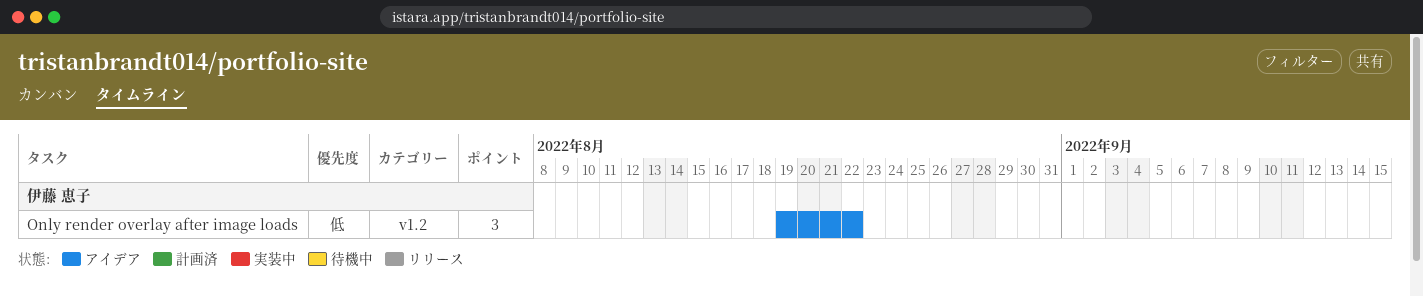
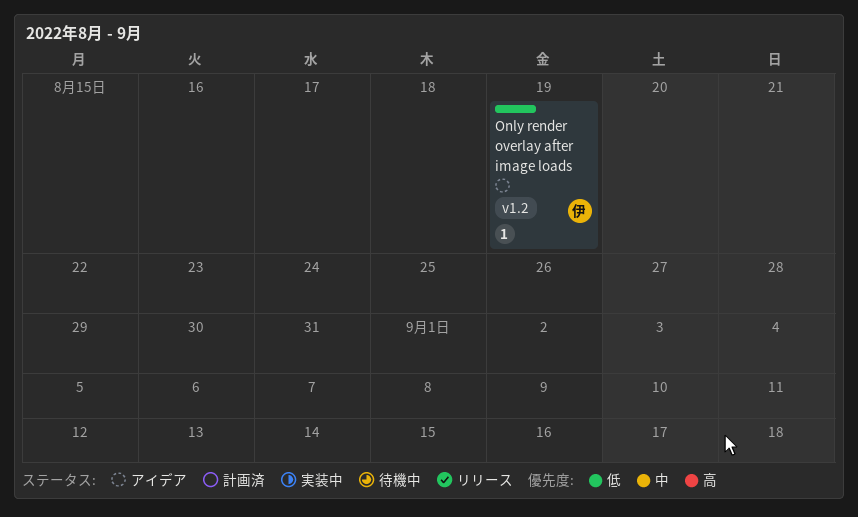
Only render overlay after image loads, estimate: 3 -> 1
Only render overlay after image loads, due: Aug 22 -> Aug 19

